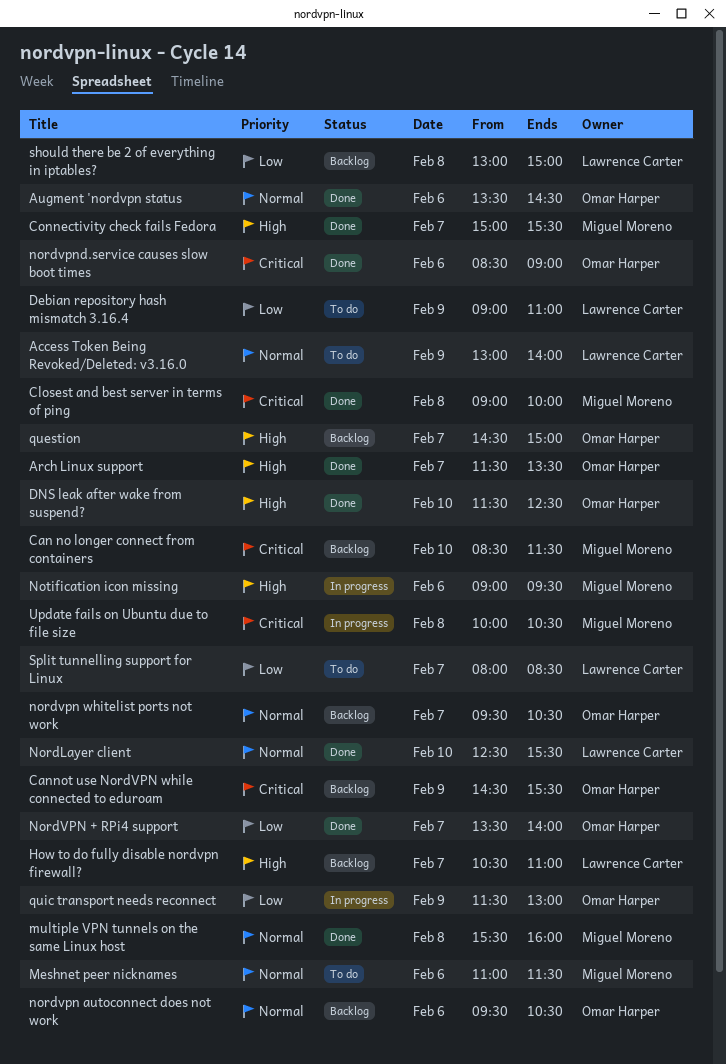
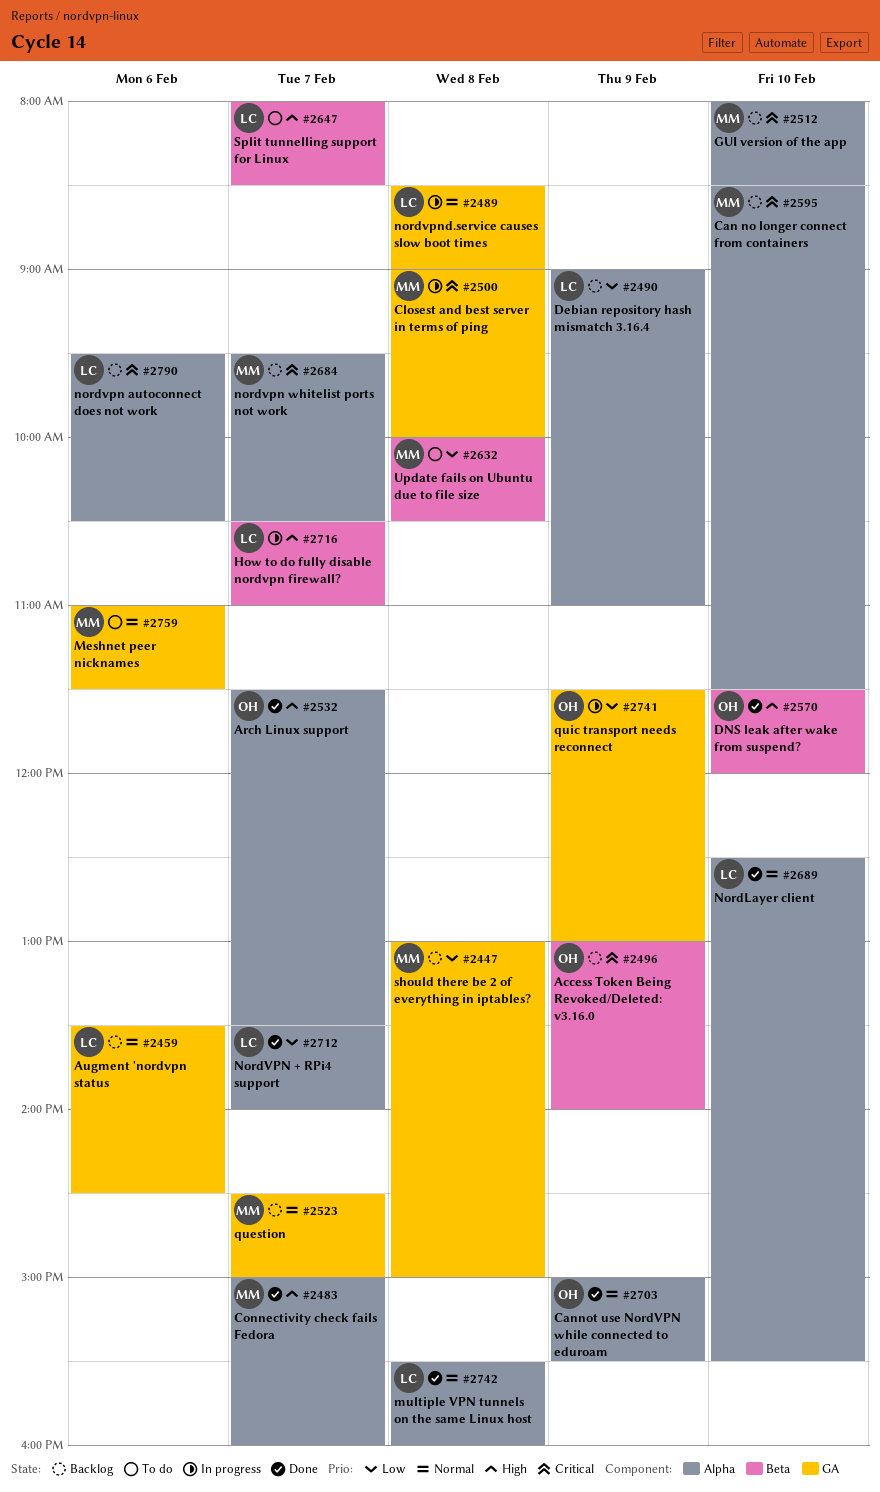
Access Token Being Revoked/Deleted: v3.16.0, status: To do -> Backlog
Access Token Being Revoked/Deleted: v3.16.0, owner: Lawrence Carter -> Omar Harper
Access Token Being Revoked/Deleted: v3.16.0, priority: Normal -> Critical
Augment 'nordvpn status, status: Done -> Backlog
Augment 'nordvpn status, owner: Omar Harper -> Lawrence Carter
Cannot use NordVPN while connected to eduroam, status: Backlog -> Done
Cannot use NordVPN while connected to eduroam, priority: Critical -> Normal
Cannot use NordVPN while connected to eduroam, begins: 14:30 -> 15:00
Closest and best server in terms of ping, status: Done -> In progress
Connectivity check fails Fedora, ends: 15:30 -> 16:00
Debian repository hash mismatch 3.16.4, status: To do -> Backlog
DNS leak after wake from suspend?, ends: 12:30 -> 12:00
GUI version of the app: none -> present
How to do fully disable nordvpn firewall?, status: Backlog -> In progress
multiple VPN tunnels on the same Linux host, owner: Miguel Moreno -> Lawrence Carter
NordVPN + RPi4 support, owner: Omar Harper -> Lawrence Carter
nordvpn autoconnect does not work, owner: Omar Harper -> Lawrence Carter
nordvpn autoconnect does not work, priority: Normal -> Critical
nordvpn whitelist ports not work, owner: Omar Harper -> Miguel Moreno
nordvpn whitelist ports not work, priority: Normal -> Critical
nordvpnd.service causes slow boot times, status: Done -> In progress
nordvpnd.service causes slow boot times, owner: Omar Harper -> Lawrence Carter
nordvpnd.service causes slow boot times, priority: Critical -> Normal
nordvpnd.service causes slow boot times, day: Feb 6 -> Feb 8
Notification icon missing: present -> none
question, owner: Omar Harper -> Miguel Moreno
question, priority: High -> Normal
should there be 2 of everything in iptables?, owner: Lawrence Carter -> Miguel Moreno
Split tunnelling support for Linux, priority: Low -> High
Update fails on Ubuntu due to file size, status: In progress -> To do
Update fails on Ubuntu due to file size, priority: Critical -> Low

